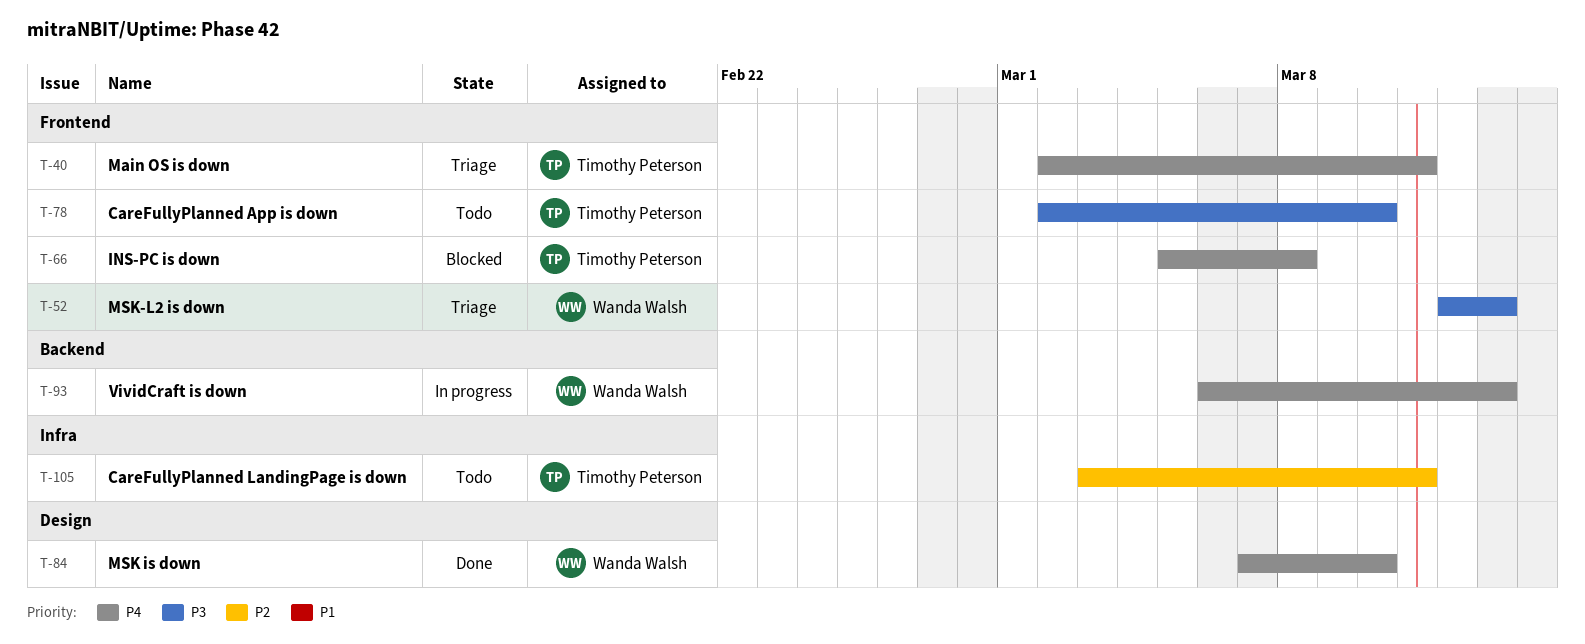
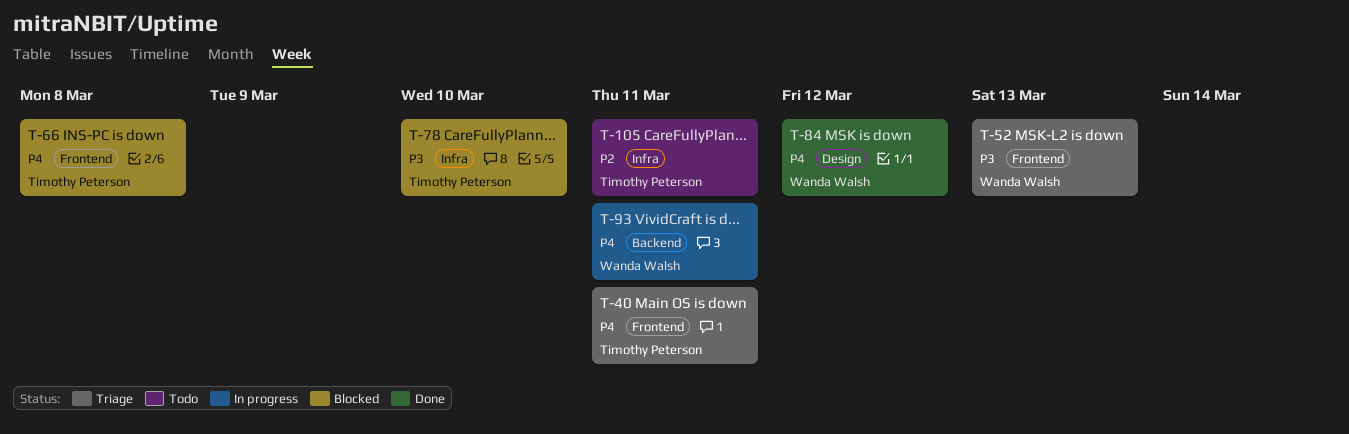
T-78, status: Todo -> Blocked
T-78, label: Frontend -> Infra
T-84, due: Mar 10 -> Mar 12
T-93, due: Mar 13 -> Mar 11

